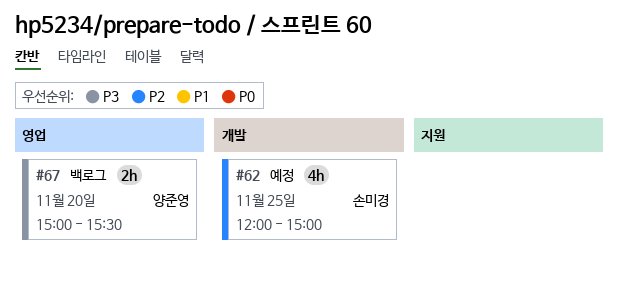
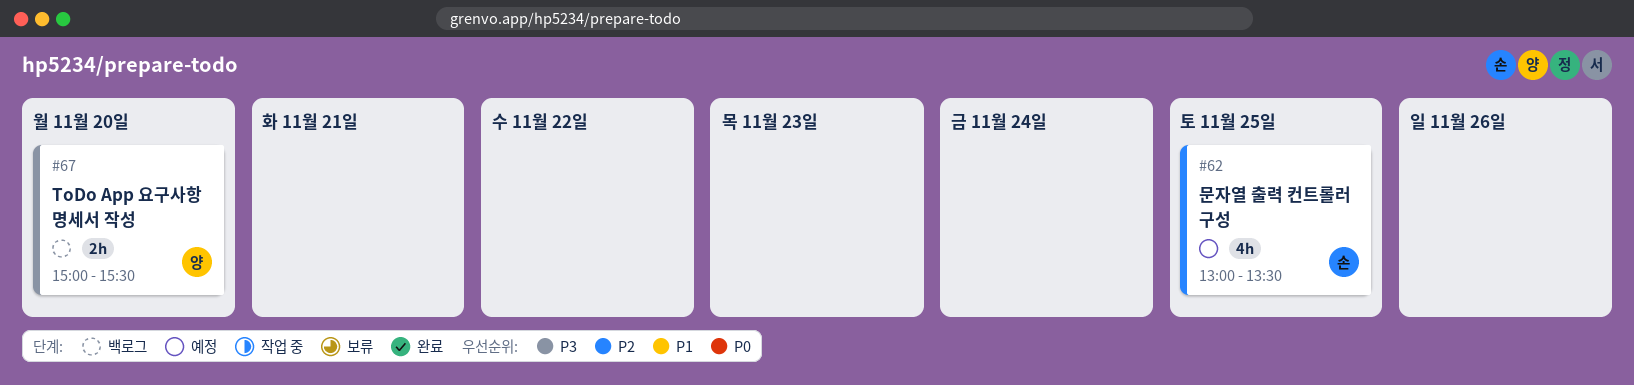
#62, begins: 12:00 -> 13:00
#62, ends: 15:00 -> 13:30

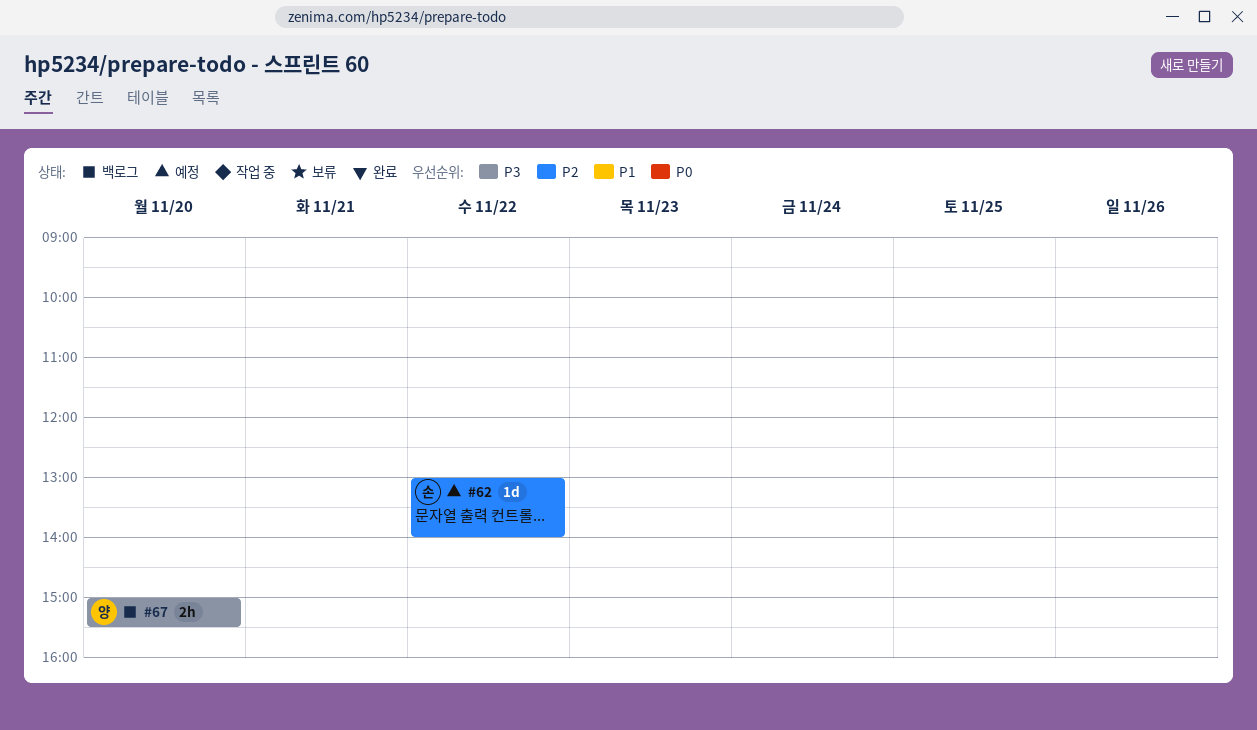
#62, estimate: 4h -> 1d
#62, day: Nov 25 -> Nov 22
#62, ends: 13:30 -> 14:00

